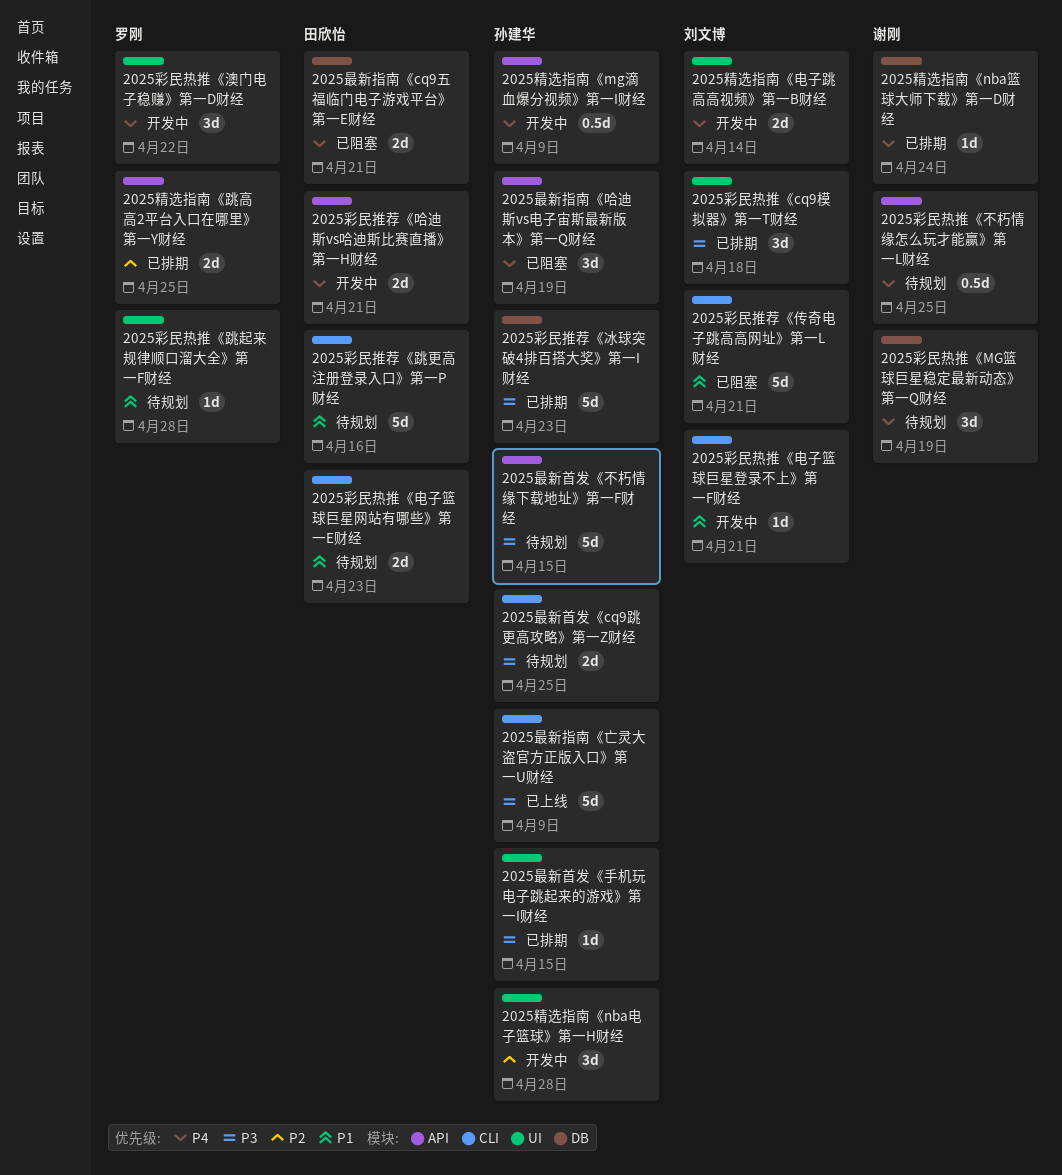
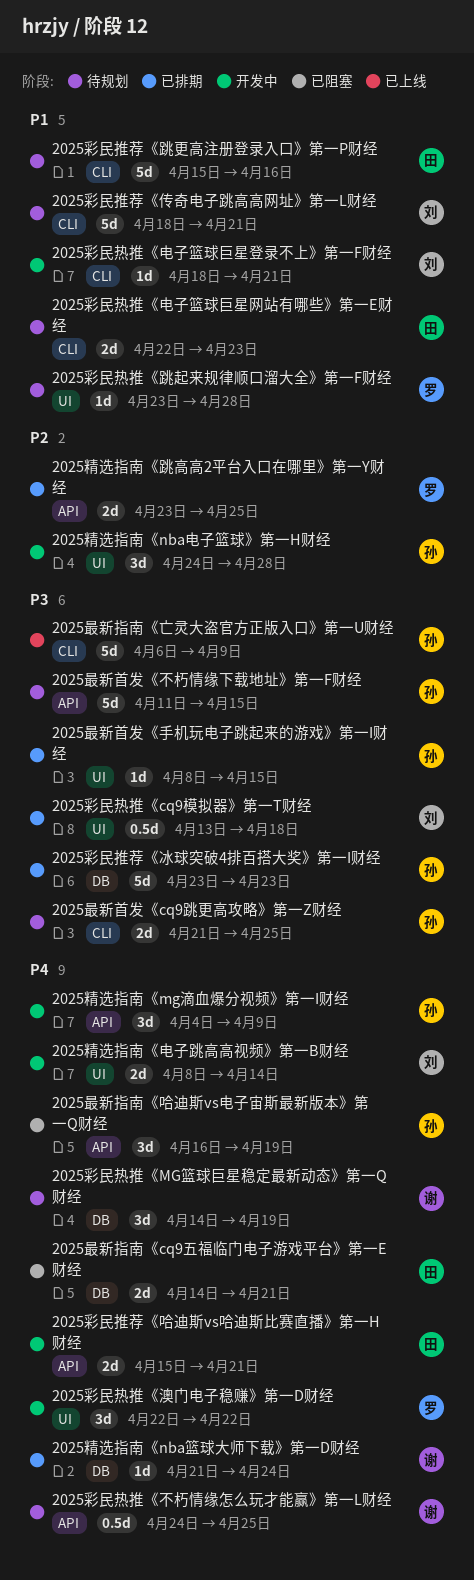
2025彩民推荐《传奇电子跳高高网址》第一L财经, status: 已阻塞 -> 待规划
2025彩民热推《cq9模拟器》第一T财经, estimate: 3d -> 0.5d
2025精选指南《mg滴血爆分视频》第一I财经, estimate: 0.5d -> 3d

